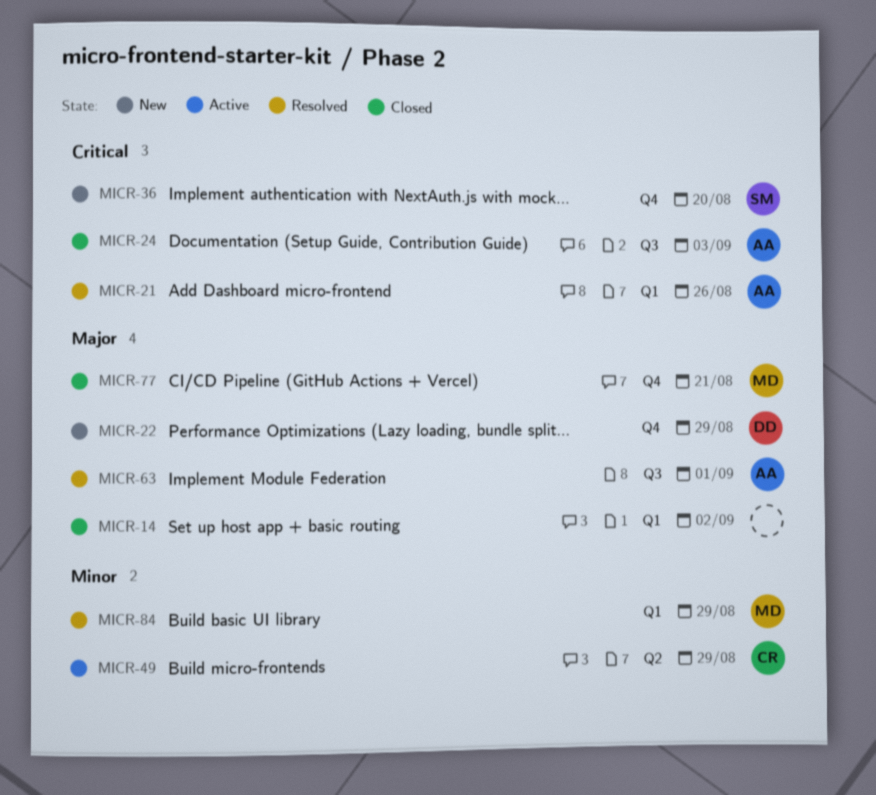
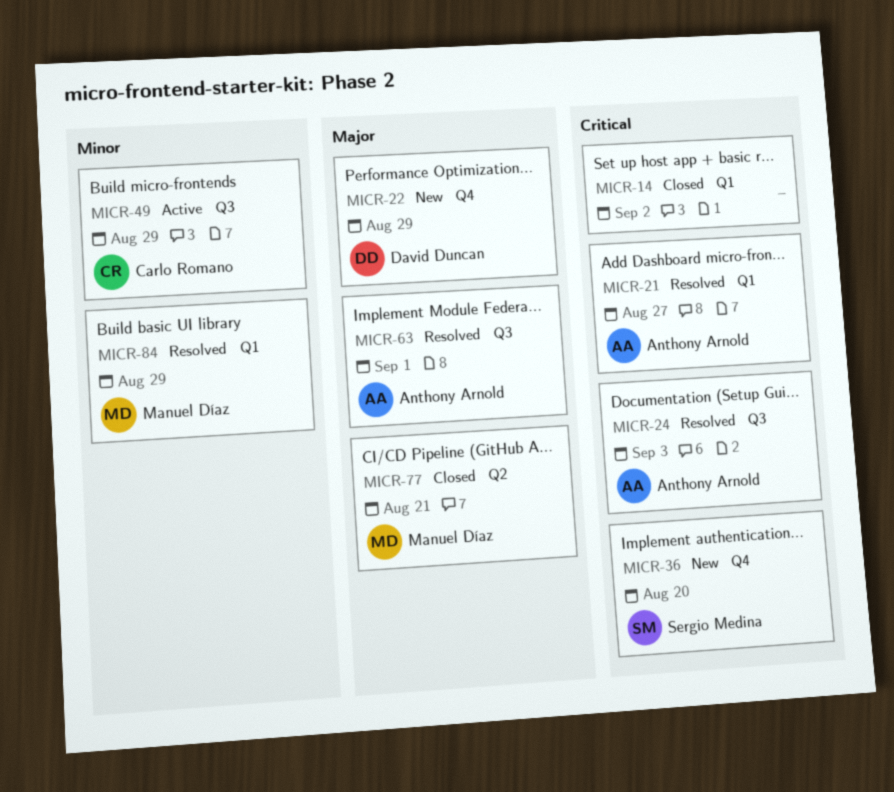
MICR-14, priority: Major -> Critical
MICR-21, due: Aug 26 -> Aug 27
MICR-24, status: Closed -> Resolved
MICR-49, label: Q2 -> Q3
MICR-77, label: Q4 -> Q2

